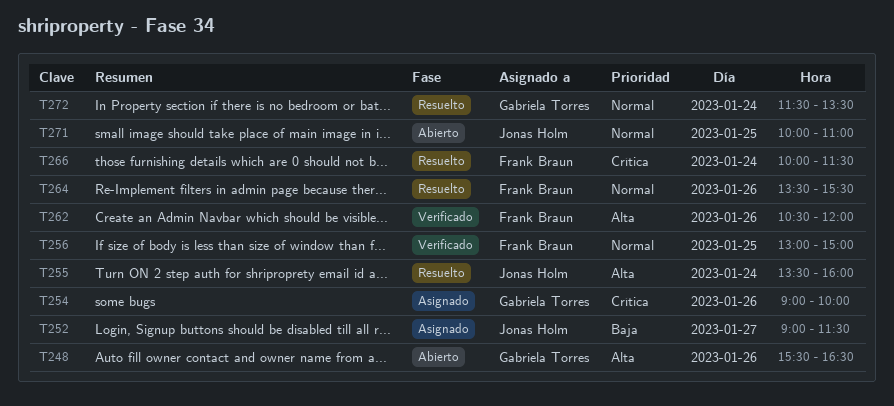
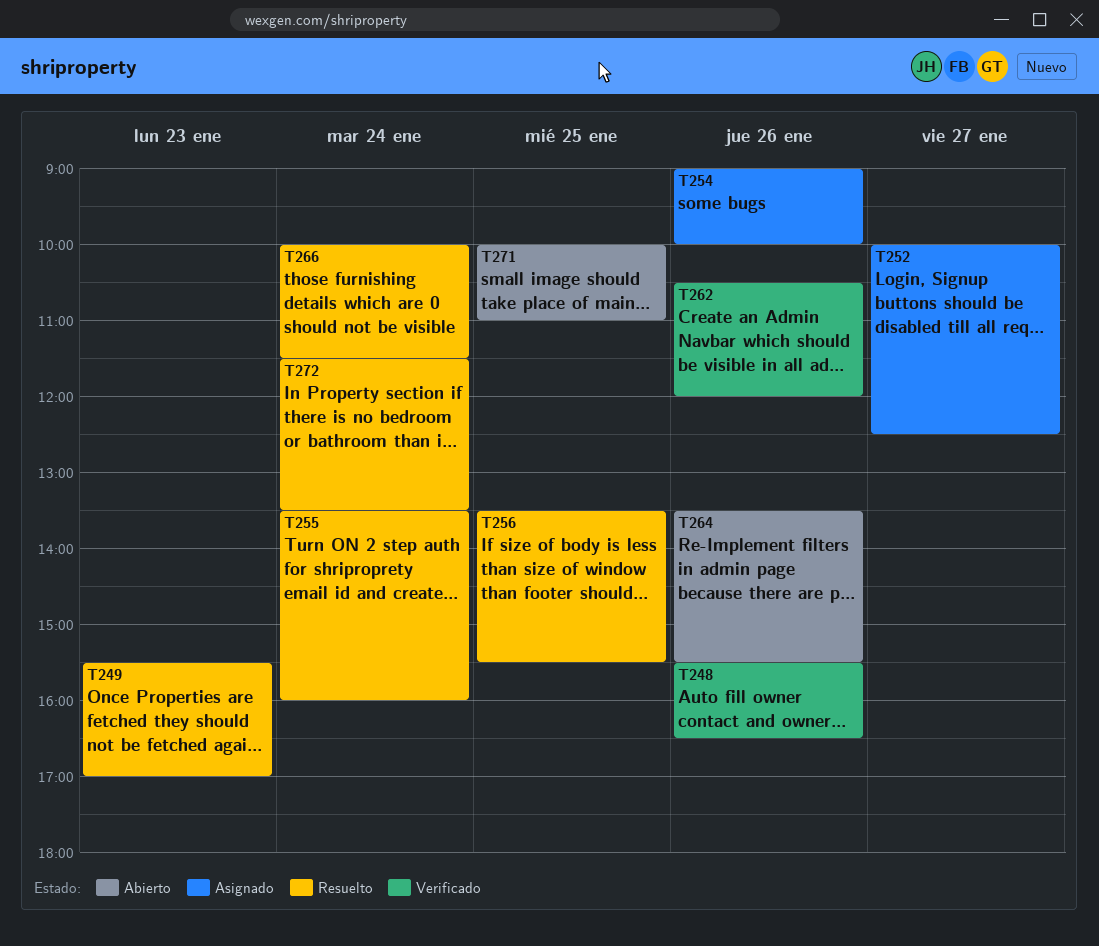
T248, status: Abierto -> Verificado
T249: none -> present
T252, begins: 09:00 -> 10:00
T252, ends: 11:30 -> 12:30
T256, status: Verificado -> Resuelto
T256, begins: 13:00 -> 13:30
T256, ends: 15:00 -> 15:30
T264, status: Resuelto -> Abierto

